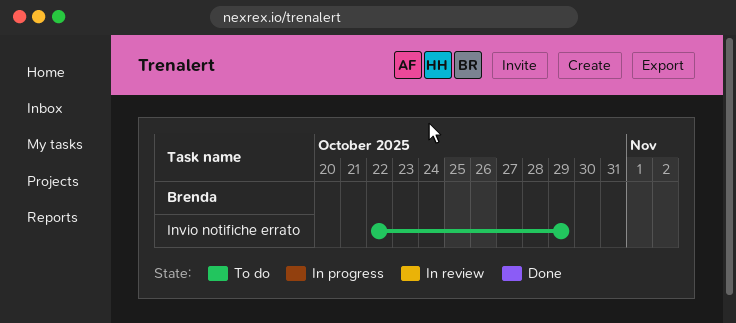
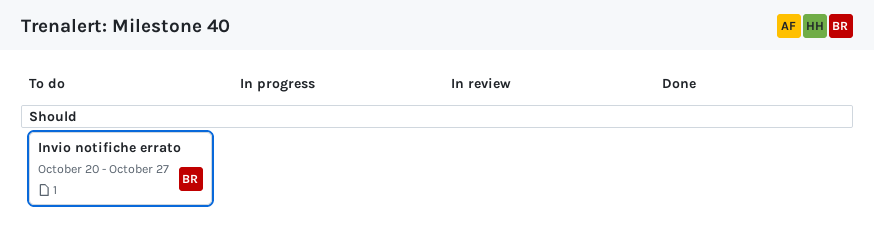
Invio notifiche errato, start: Oct 22 -> Oct 20
Invio notifiche errato, due: Oct 29 -> Oct 27

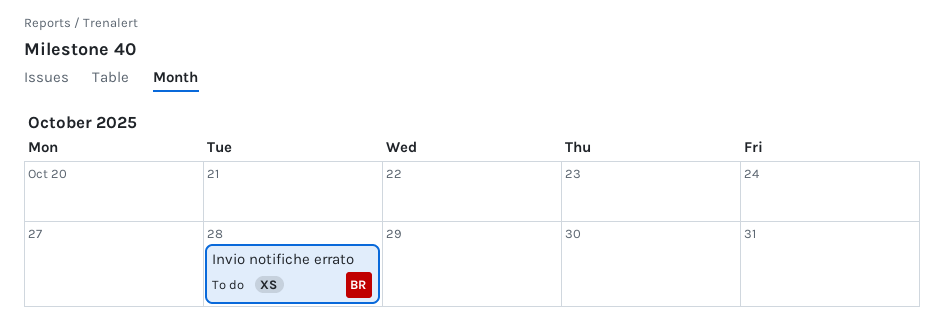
Invio notifiche errato, due: Oct 27 -> Oct 28

